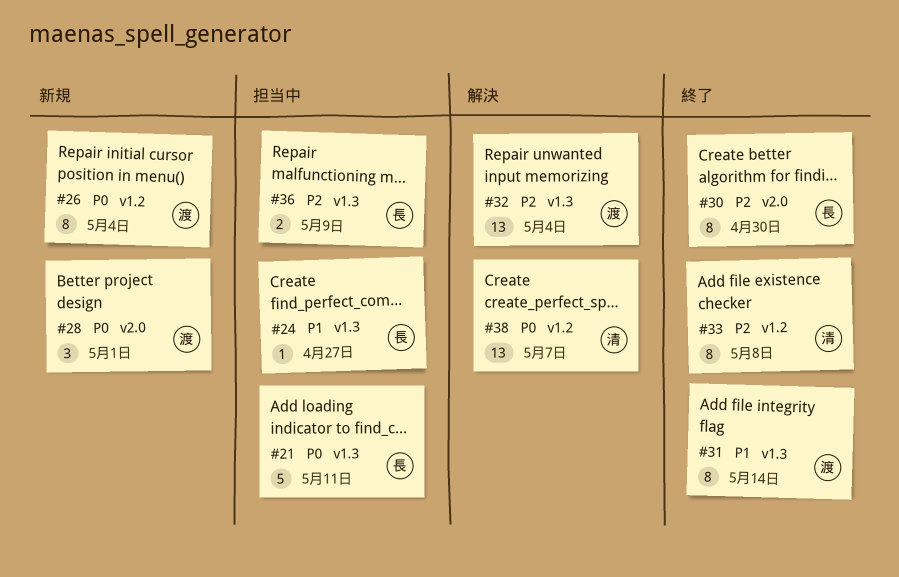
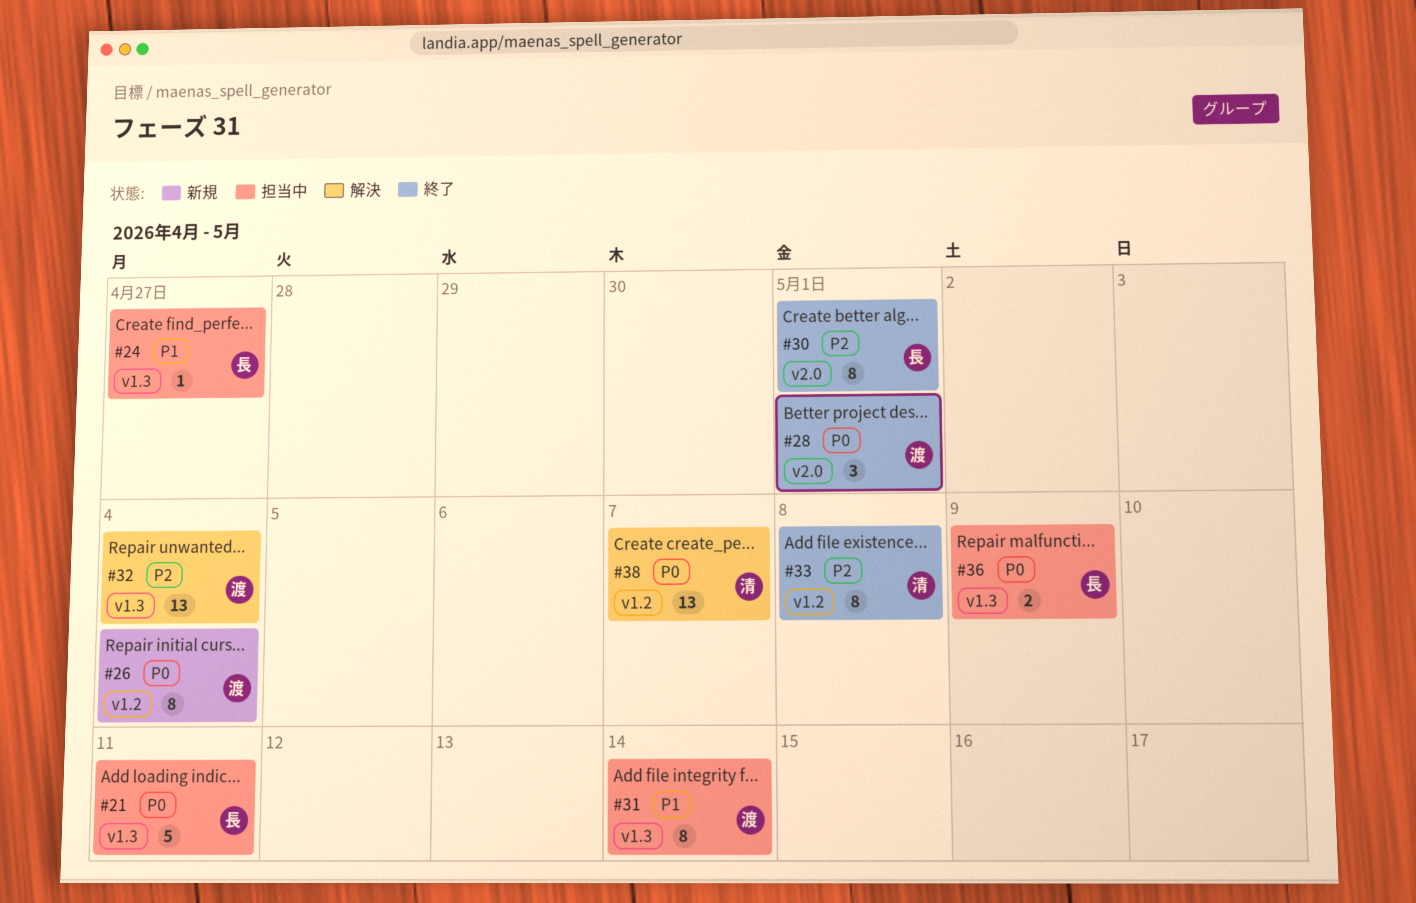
#28, status: 新規 -> 終了
#30, due: Apr 30 -> May 1
#31, status: 終了 -> 担当中
#36, priority: P2 -> P0

